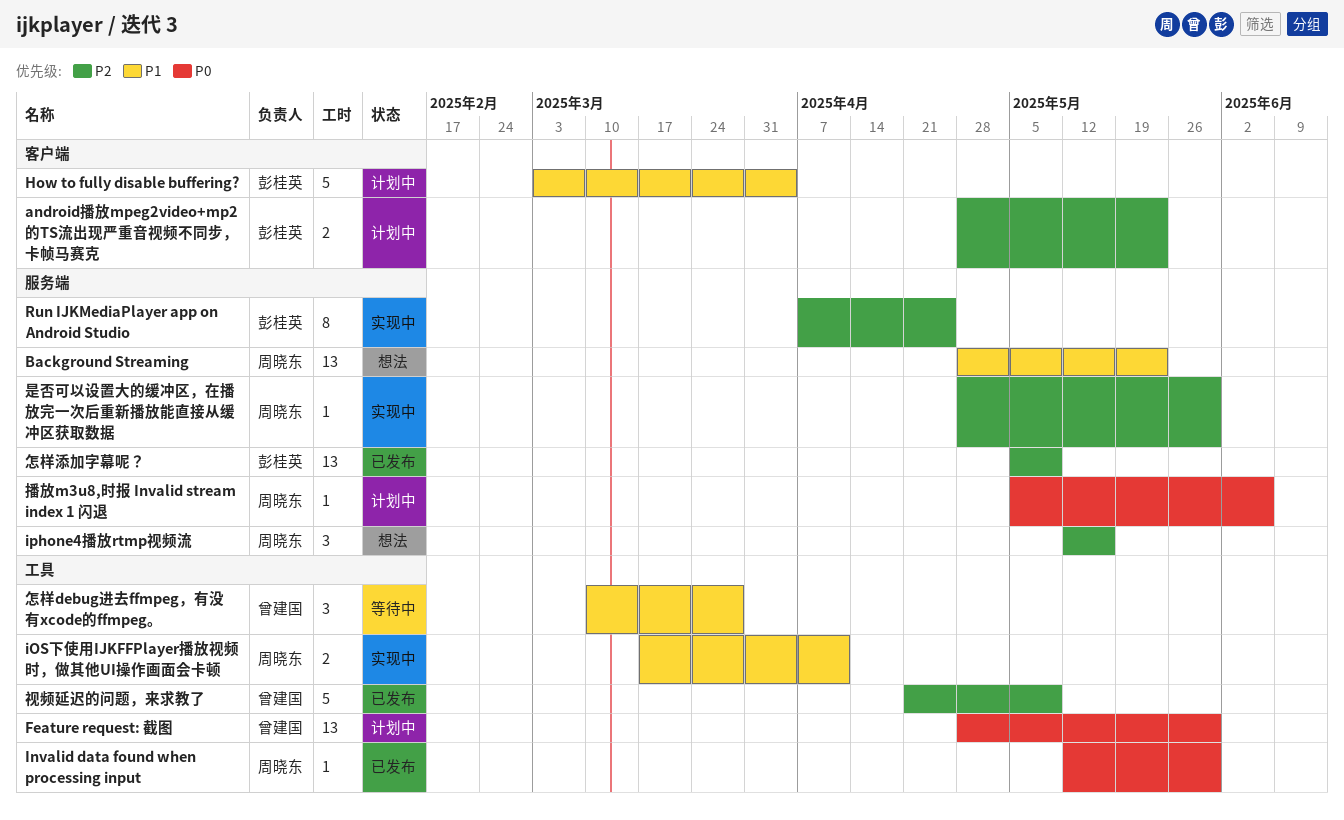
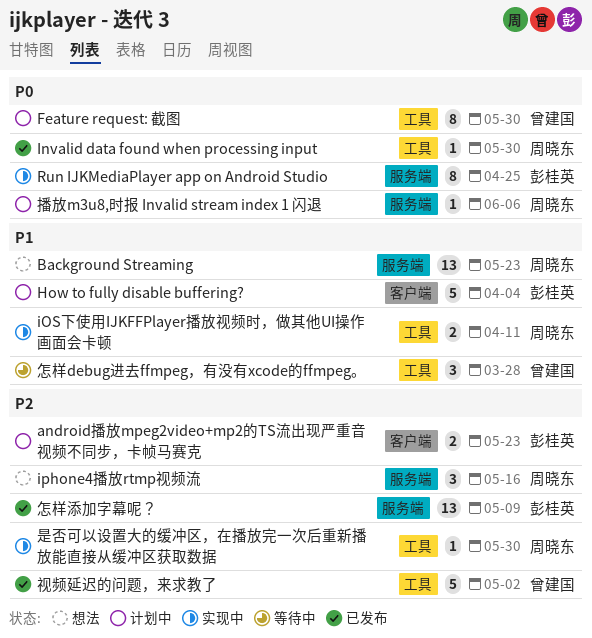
Feature request: 截图, estimate: 13 -> 8
Run IJKMediaPlayer app on Android Studio, priority: P2 -> P0
是否可以设置大的缓冲区，在播放完一次后重新播放能直接从缓冲区获取数据, label: 服务端 -> 工具
视频延迟的问题，来求教了, due: May 9 -> May 2

